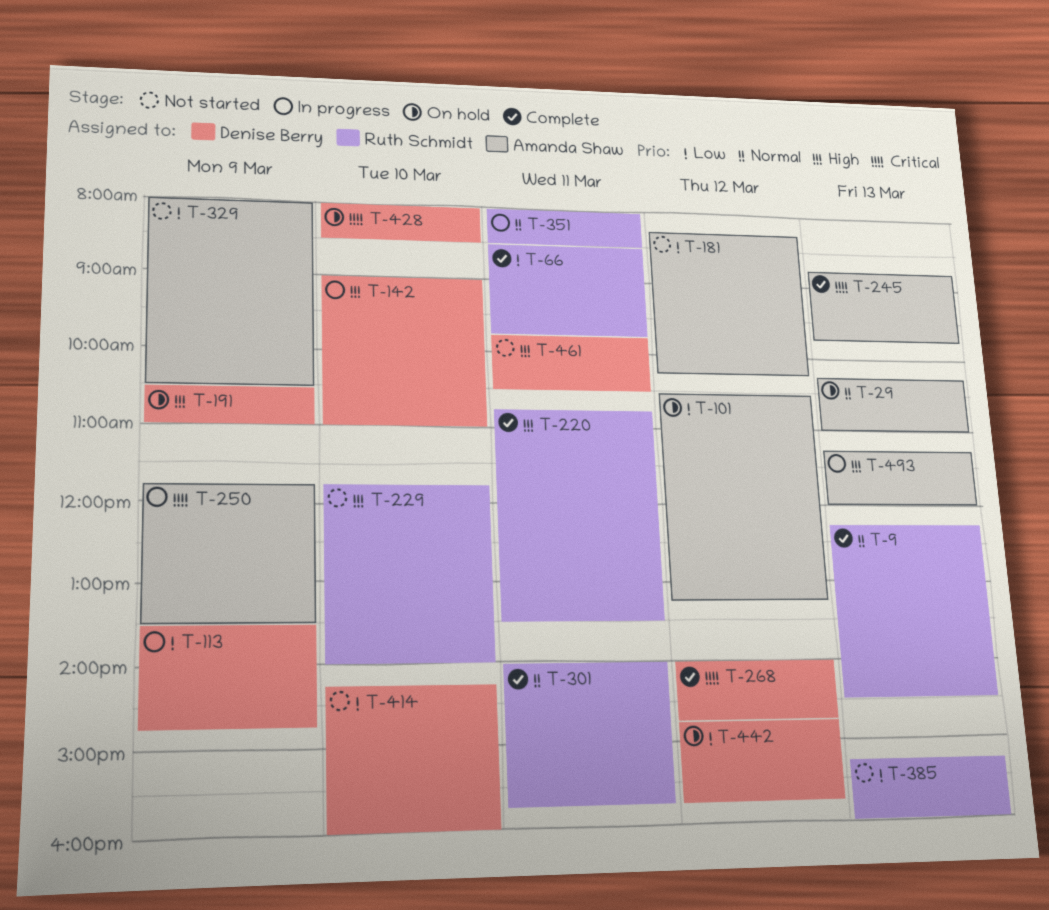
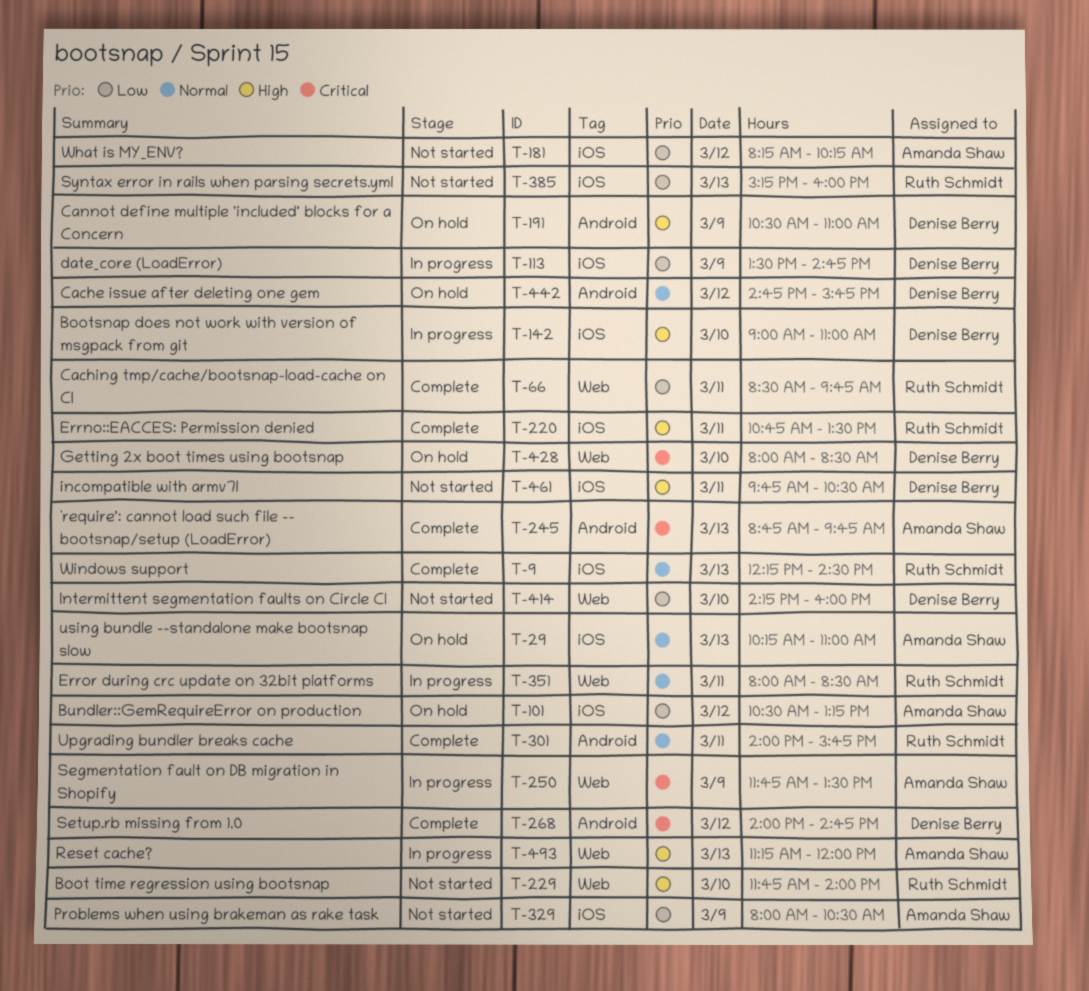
T-442, priority: Low -> Normal

